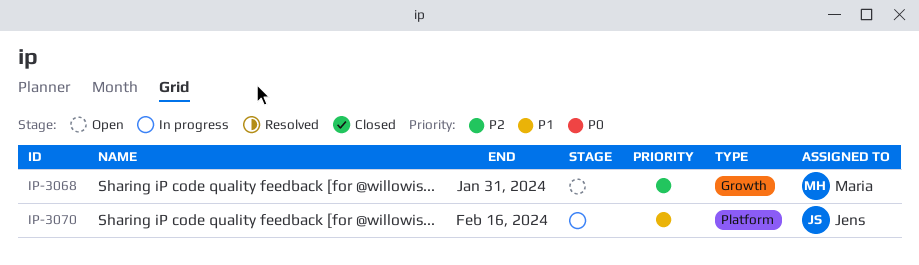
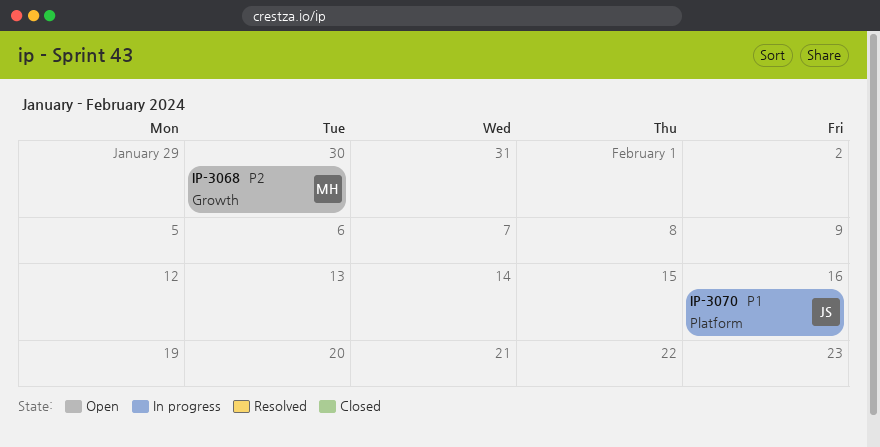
IP-3068, due: Jan 31 -> Jan 30

